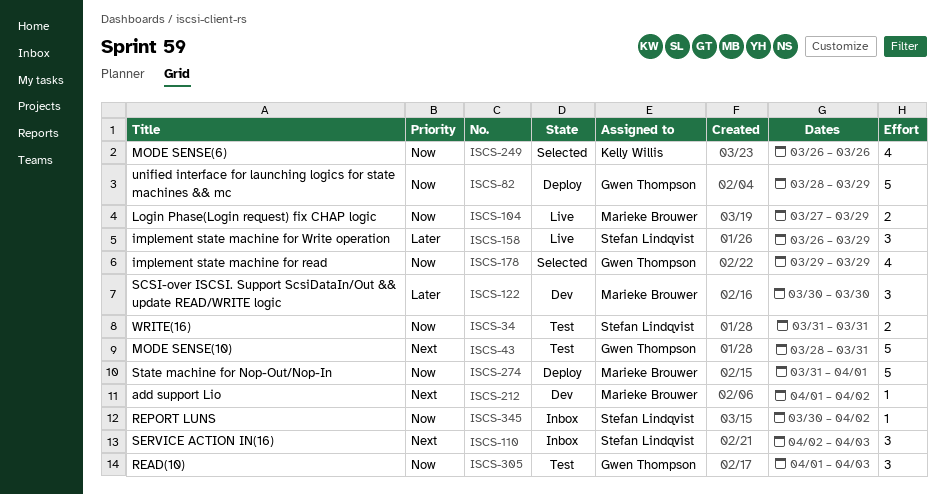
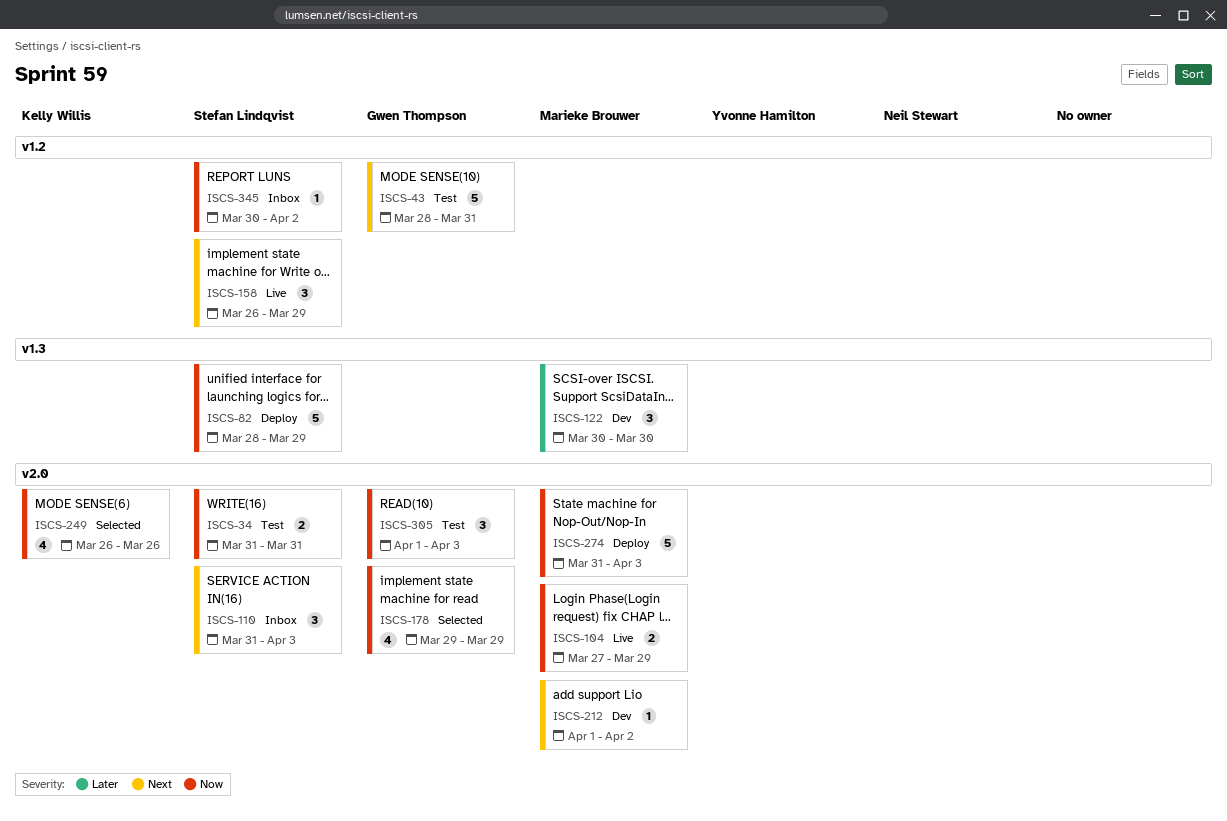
ISCS-82, owner: Gwen Thompson -> Stefan Lindqvist
ISCS-110, start: Apr 2 -> Mar 31
ISCS-158, priority: Later -> Next
ISCS-274, due: Apr 1 -> Apr 3

